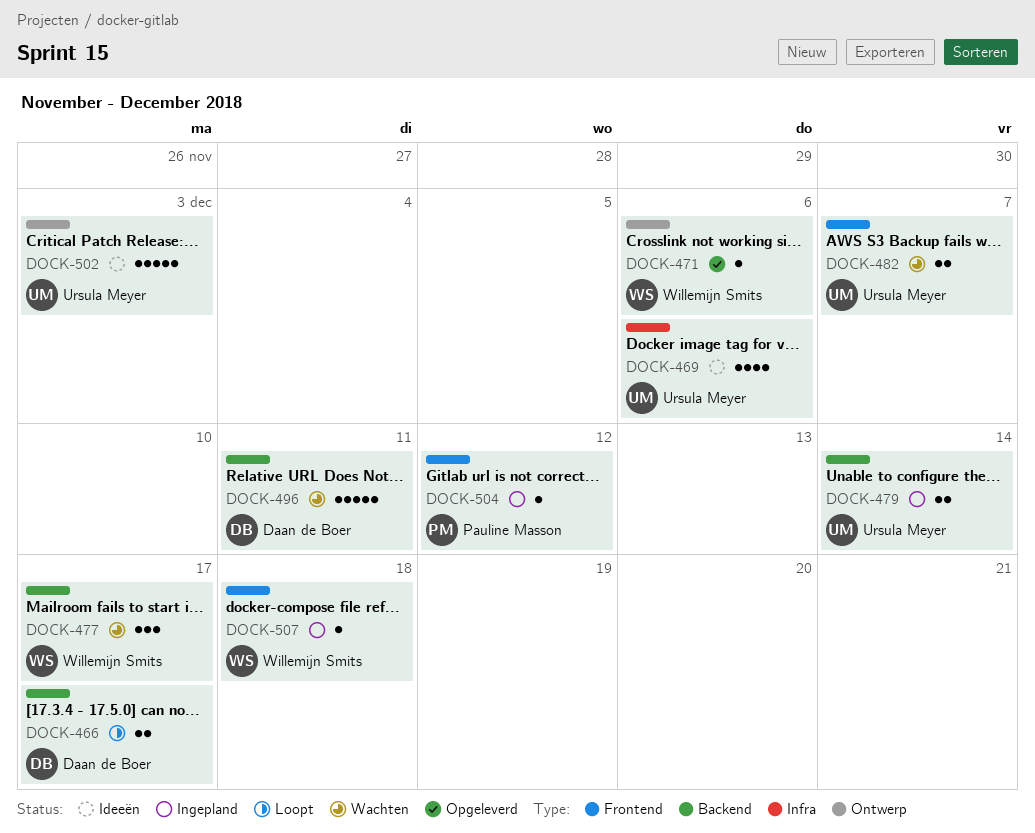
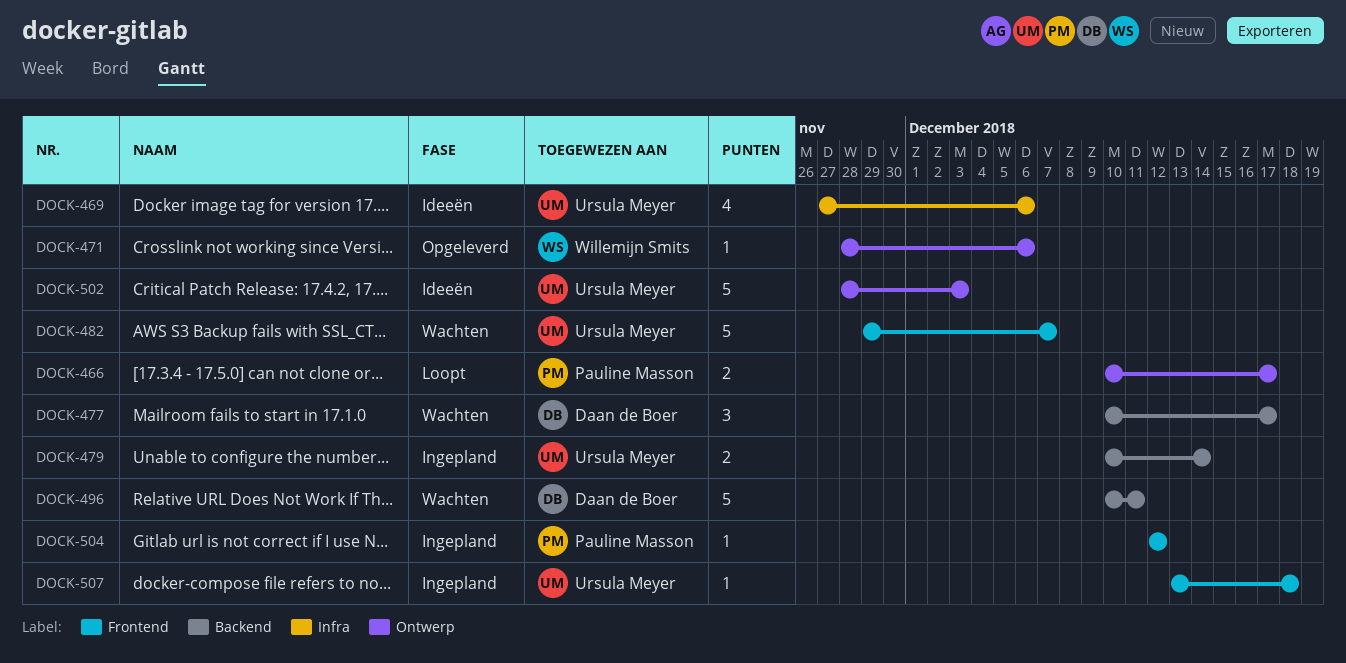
DOCK-466, owner: Daan de Boer -> Pauline Masson
DOCK-466, label: Backend -> Ontwerp
DOCK-477, owner: Willemijn Smits -> Daan de Boer
DOCK-482, estimate: 2 -> 5
DOCK-507, owner: Willemijn Smits -> Ursula Meyer

